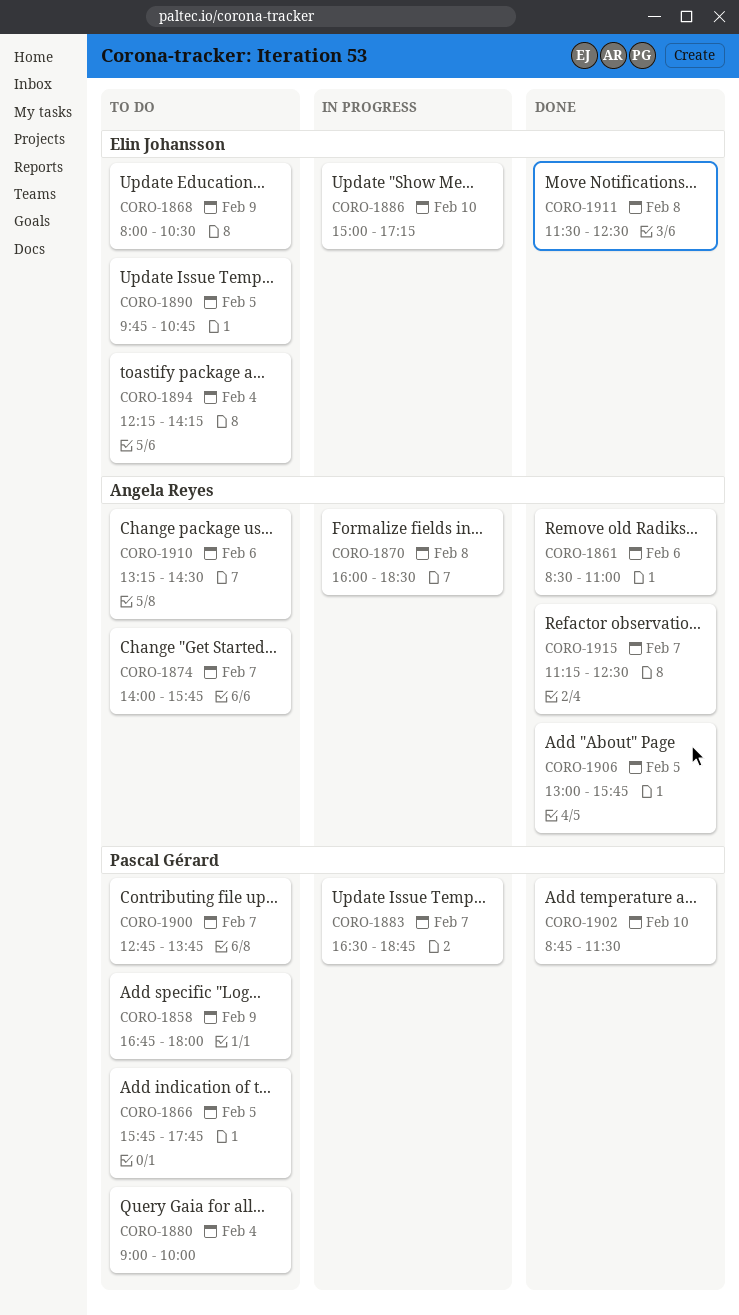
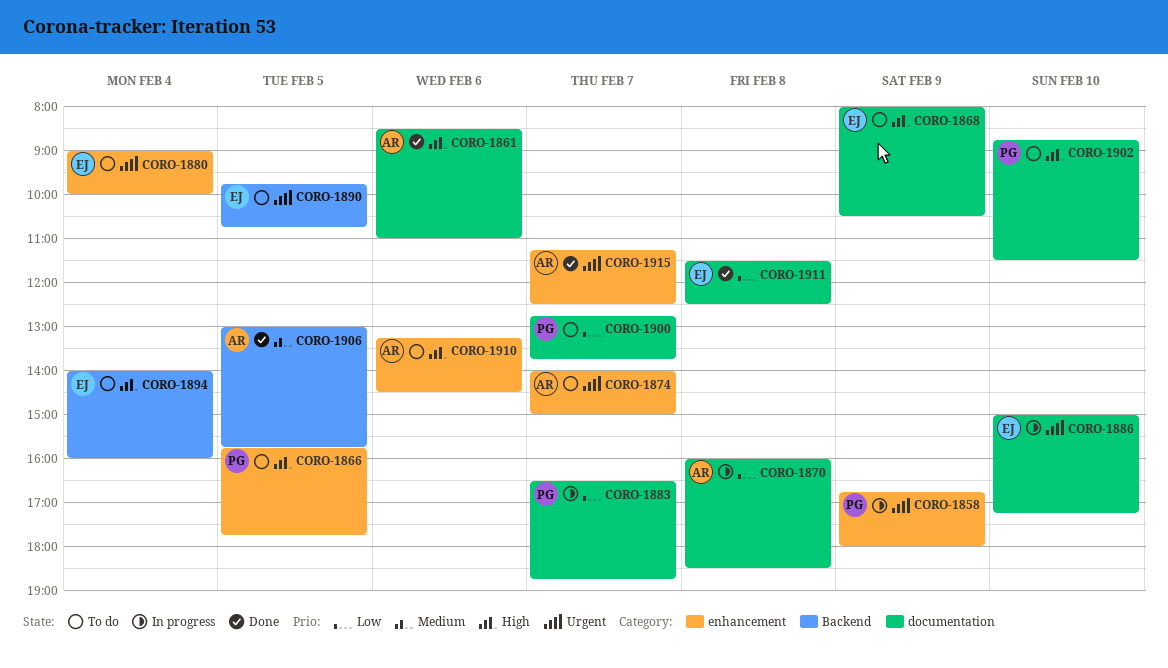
CORO-1858, status: To do -> In progress
CORO-1874, ends: 15:45 -> 15:00
CORO-1880, owner: Pascal Gérard -> Elin Johansson
CORO-1894, begins: 12:15 -> 14:00
CORO-1894, ends: 14:15 -> 16:00
CORO-1902, status: Done -> To do

